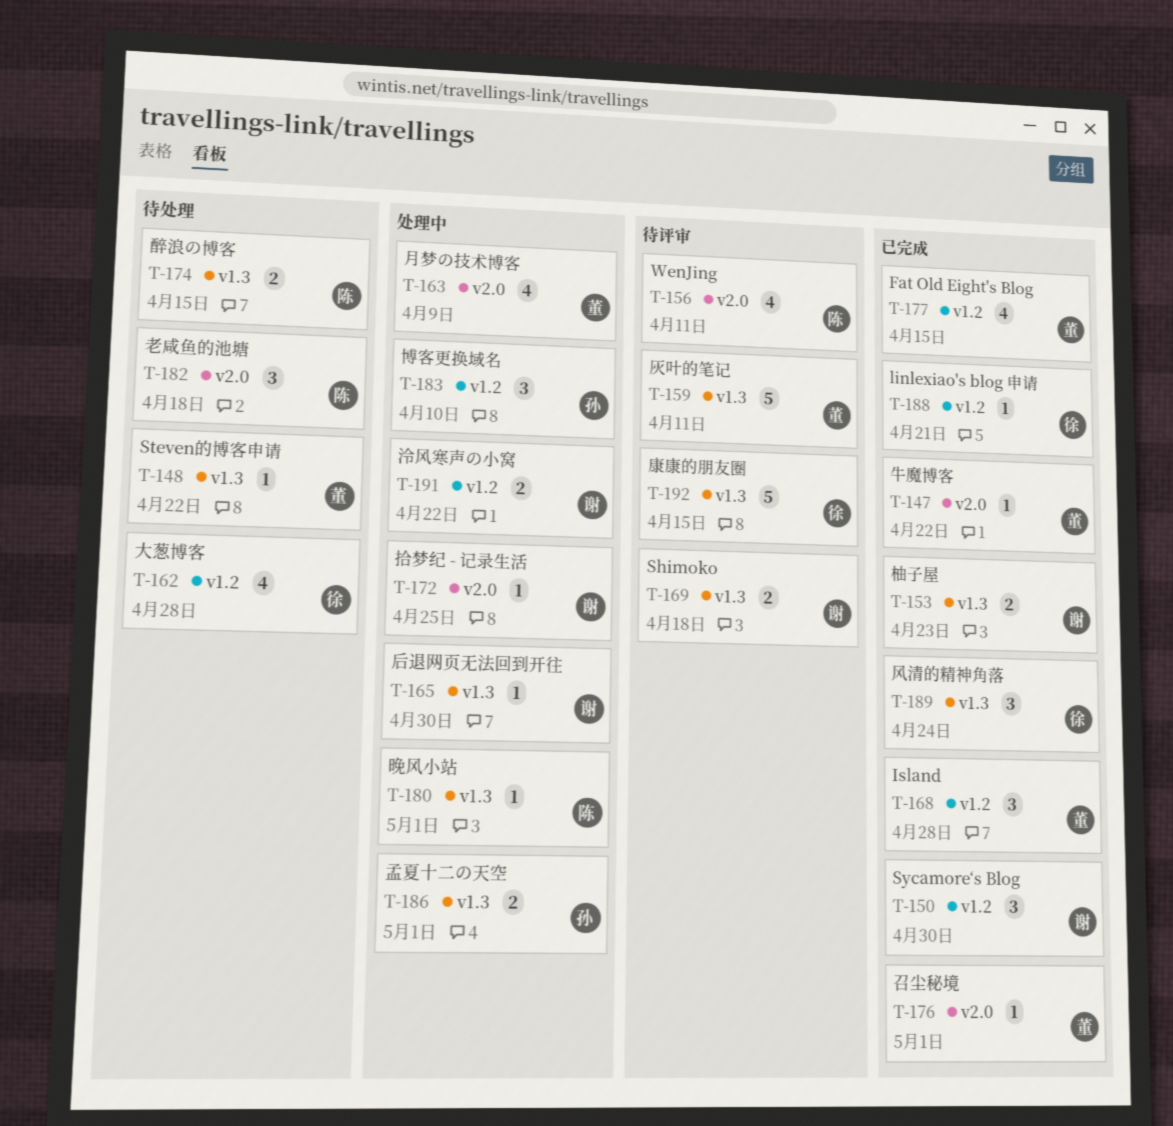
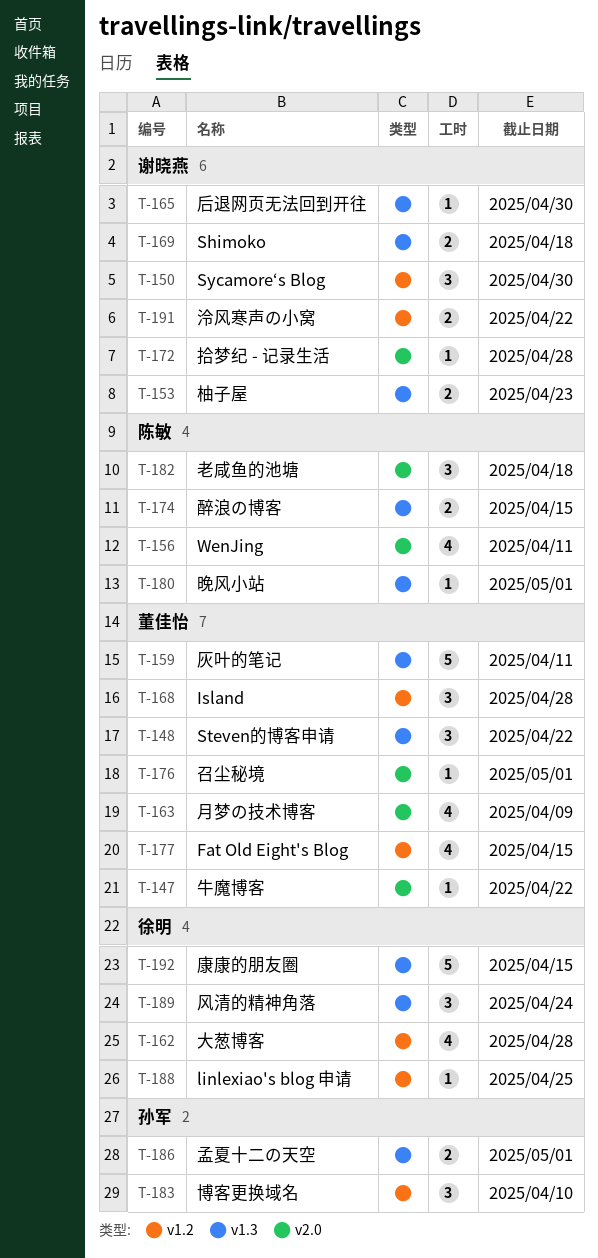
T-148, estimate: 1 -> 3
T-172, due: Apr 25 -> Apr 28
T-188, due: Apr 21 -> Apr 25

